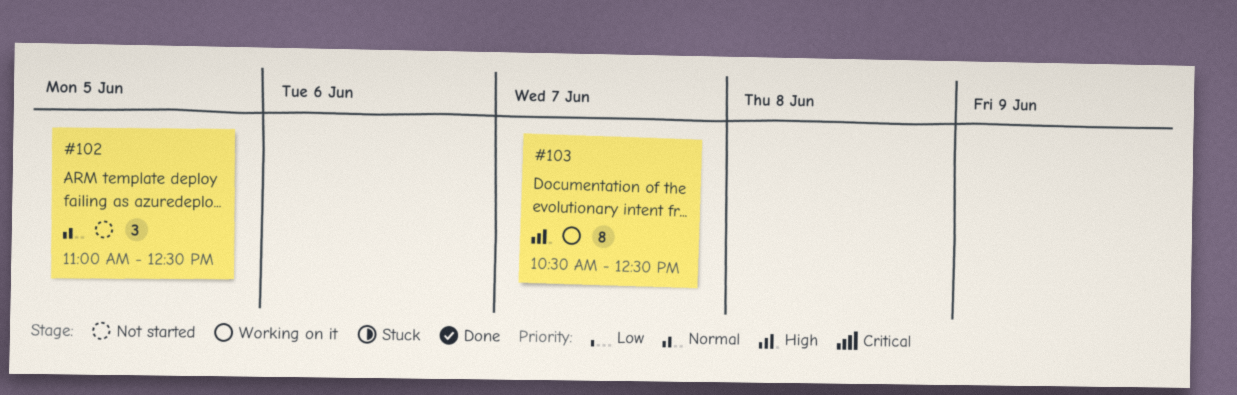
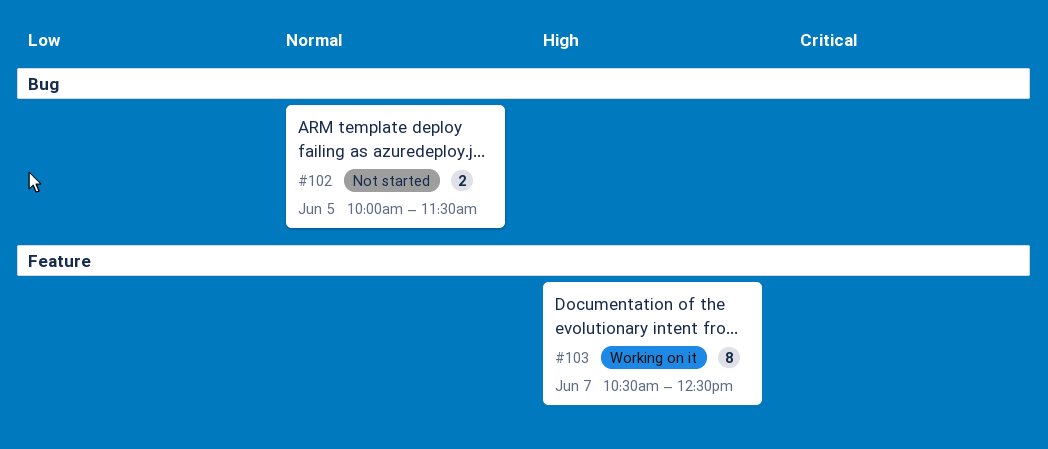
#102, estimate: 3 -> 2
#102, begins: 11:00 -> 10:00
#102, ends: 12:30 -> 11:30

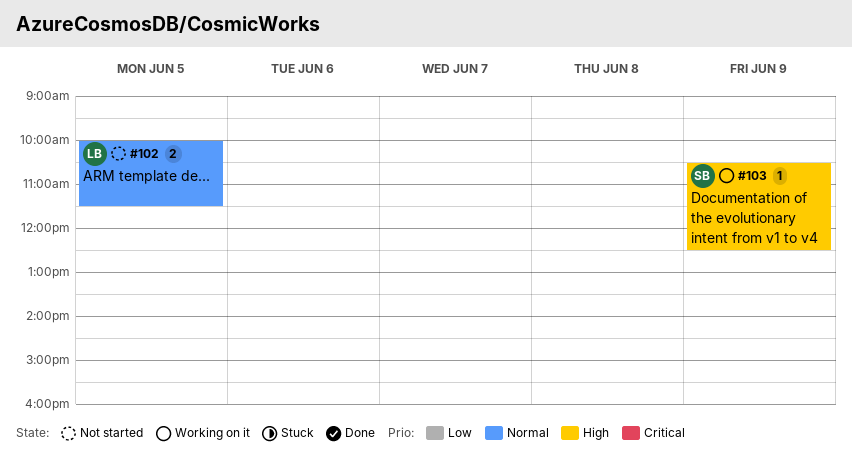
#103, estimate: 8 -> 1
#103, day: Jun 7 -> Jun 9

